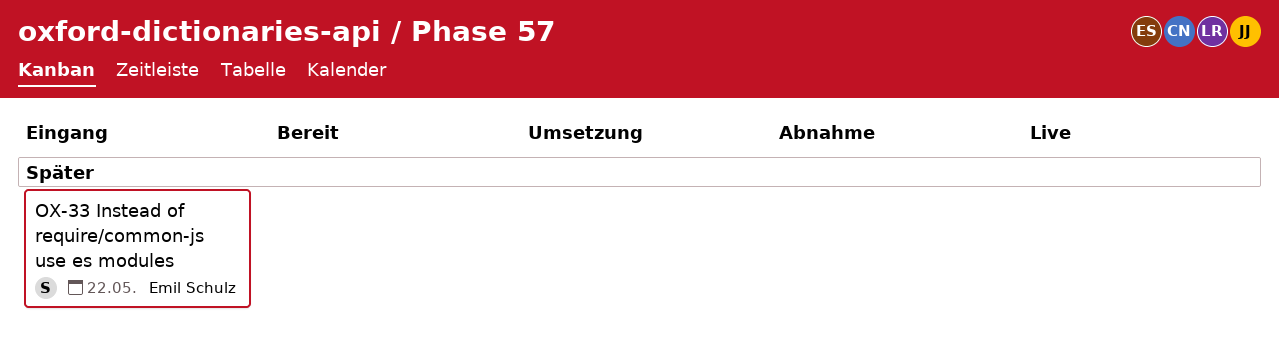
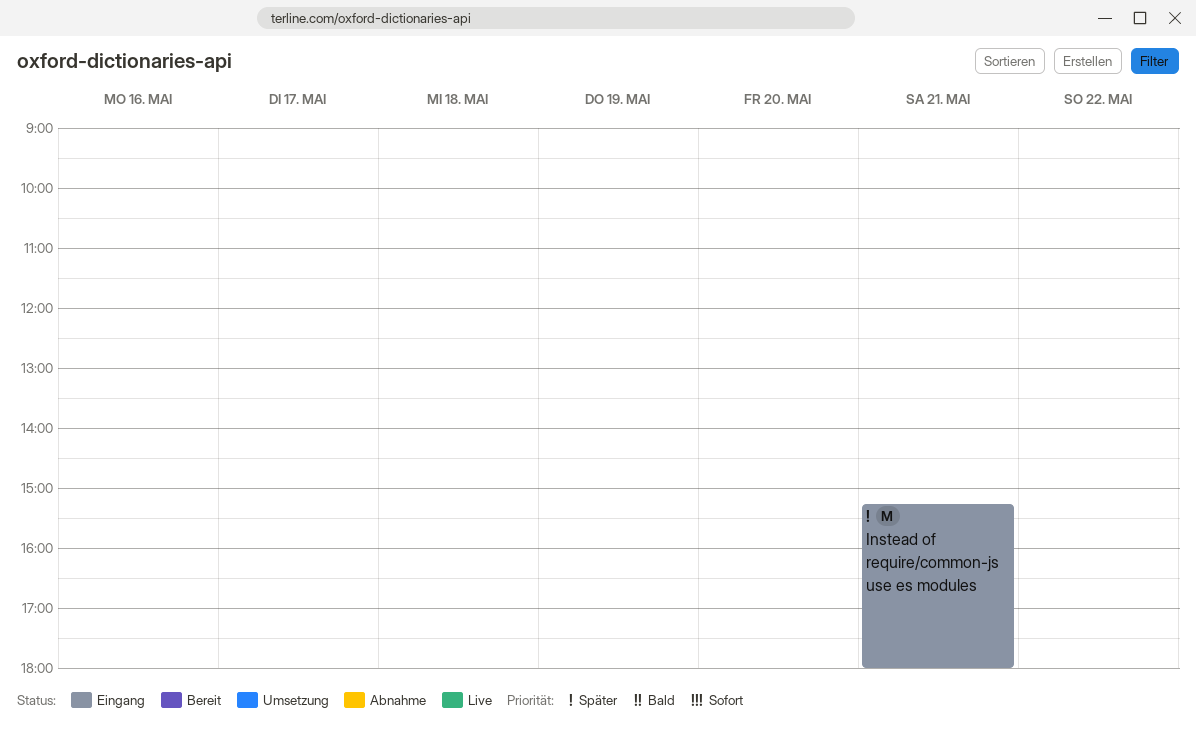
Instead of require/common-js use es modules, estimate: S -> M
Instead of require/common-js use es modules, day: May 22 -> May 21

